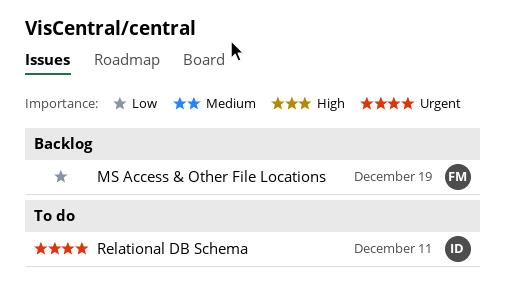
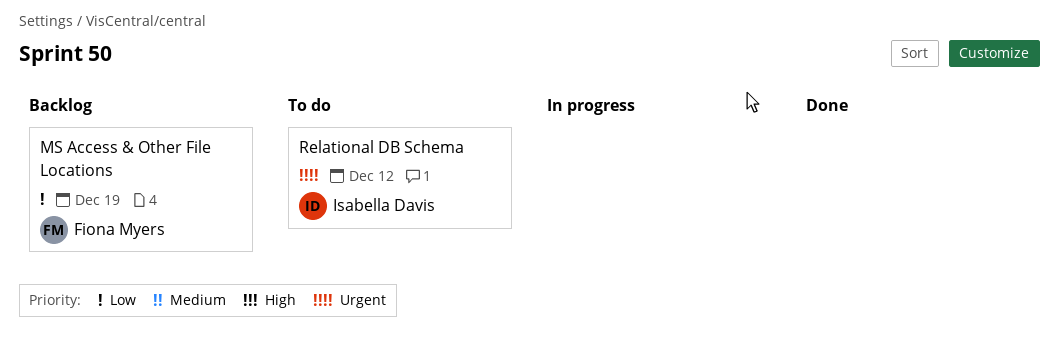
Relational DB Schema, due: Dec 11 -> Dec 12

